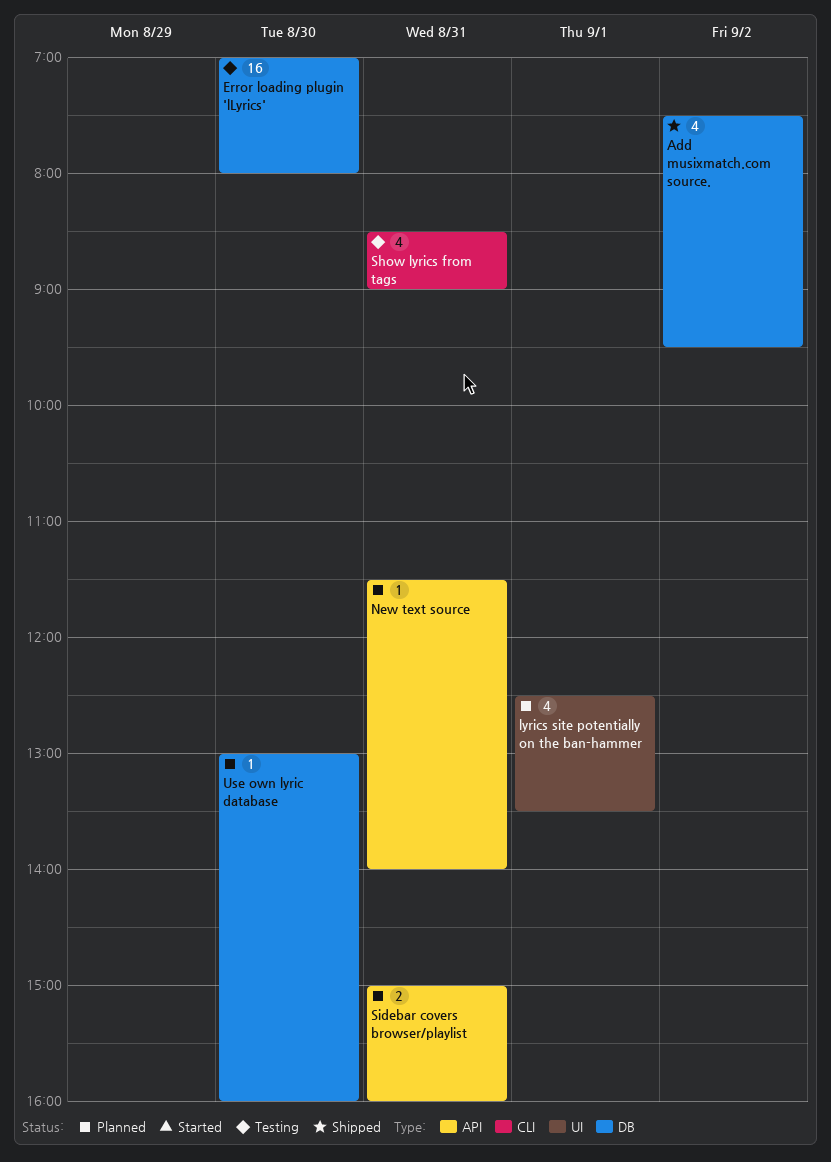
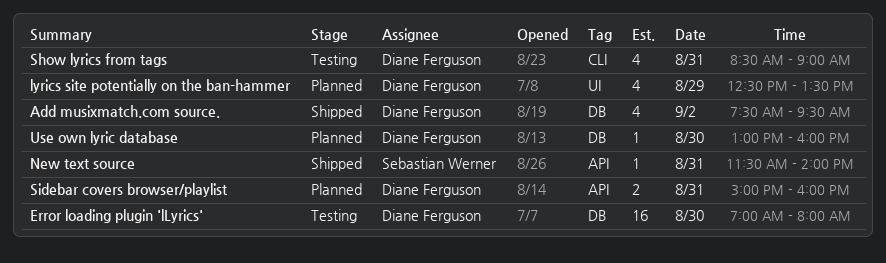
lyrics site potentially on the ban-hammer, day: Sep 1 -> Aug 29
New text source, status: Planned -> Shipped

